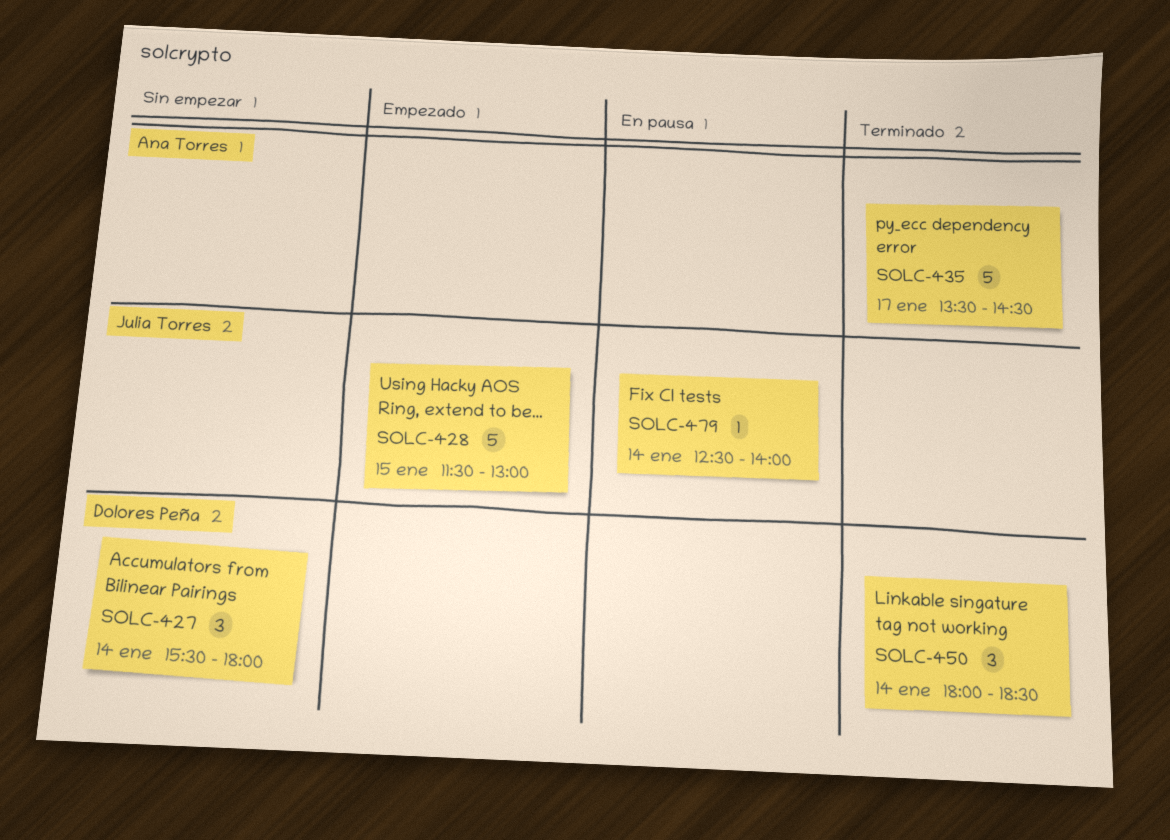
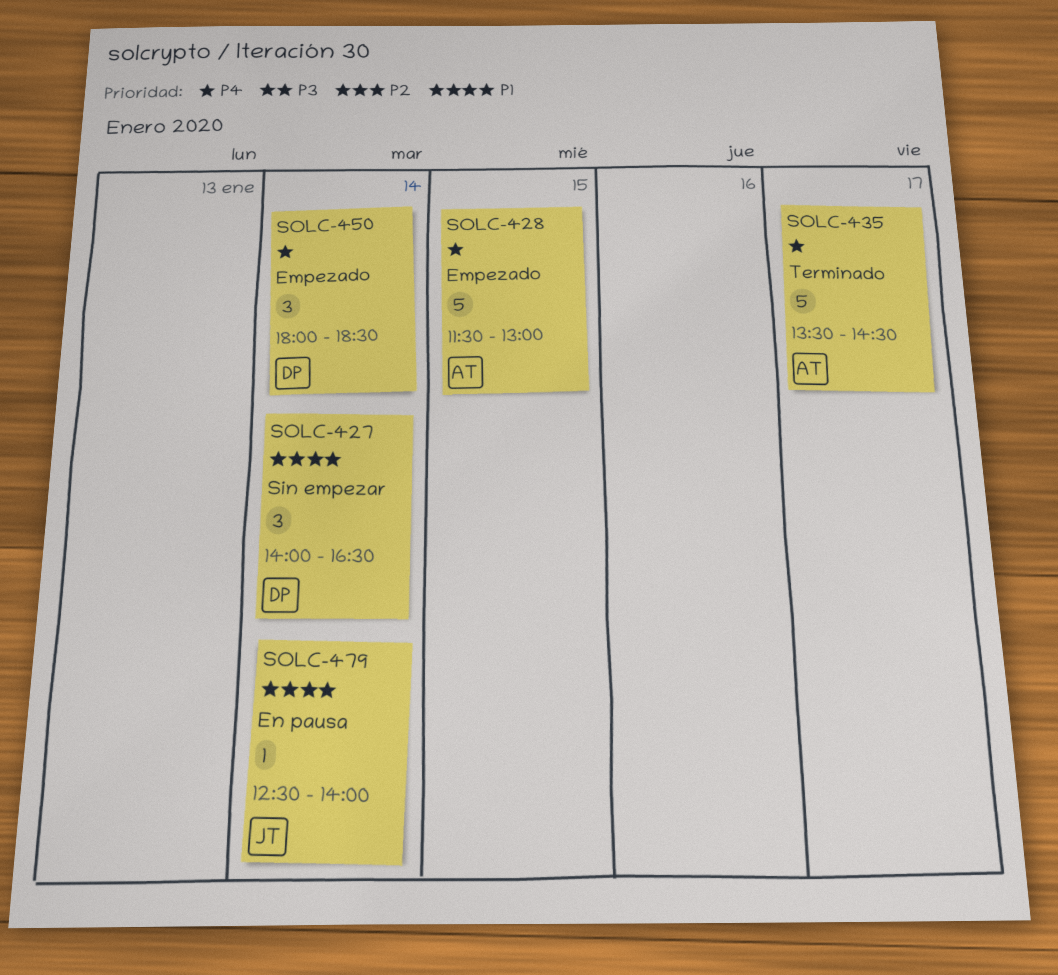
SOLC-427, begins: 15:30 -> 14:00
SOLC-427, ends: 18:00 -> 16:30
SOLC-428, owner: Julia Torres -> Ana Torres
SOLC-450, status: Terminado -> Empezado

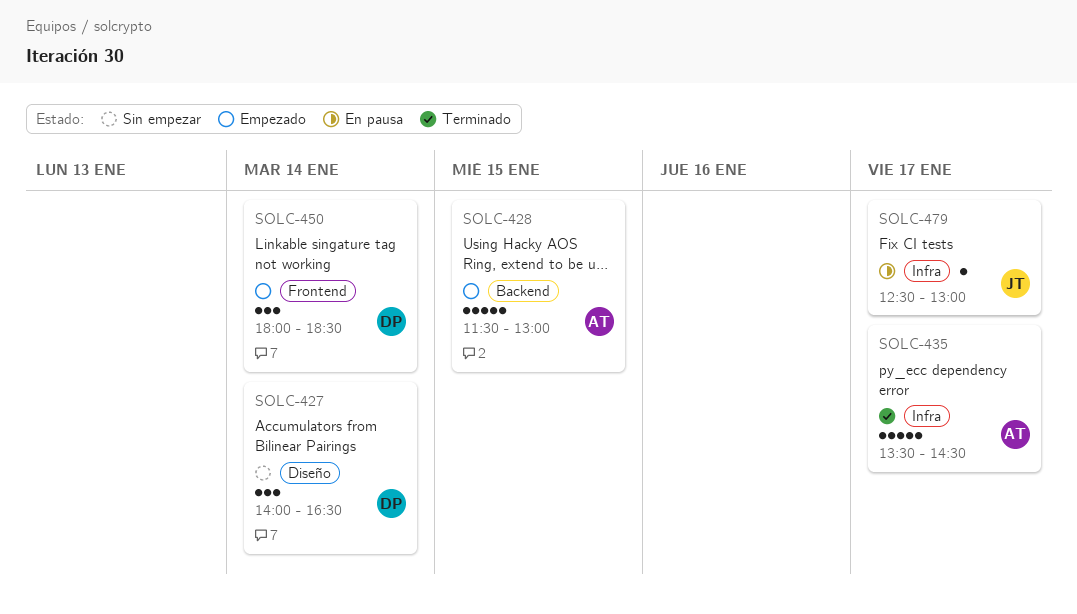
SOLC-479, day: Jan 14 -> Jan 17
SOLC-479, ends: 14:00 -> 13:00

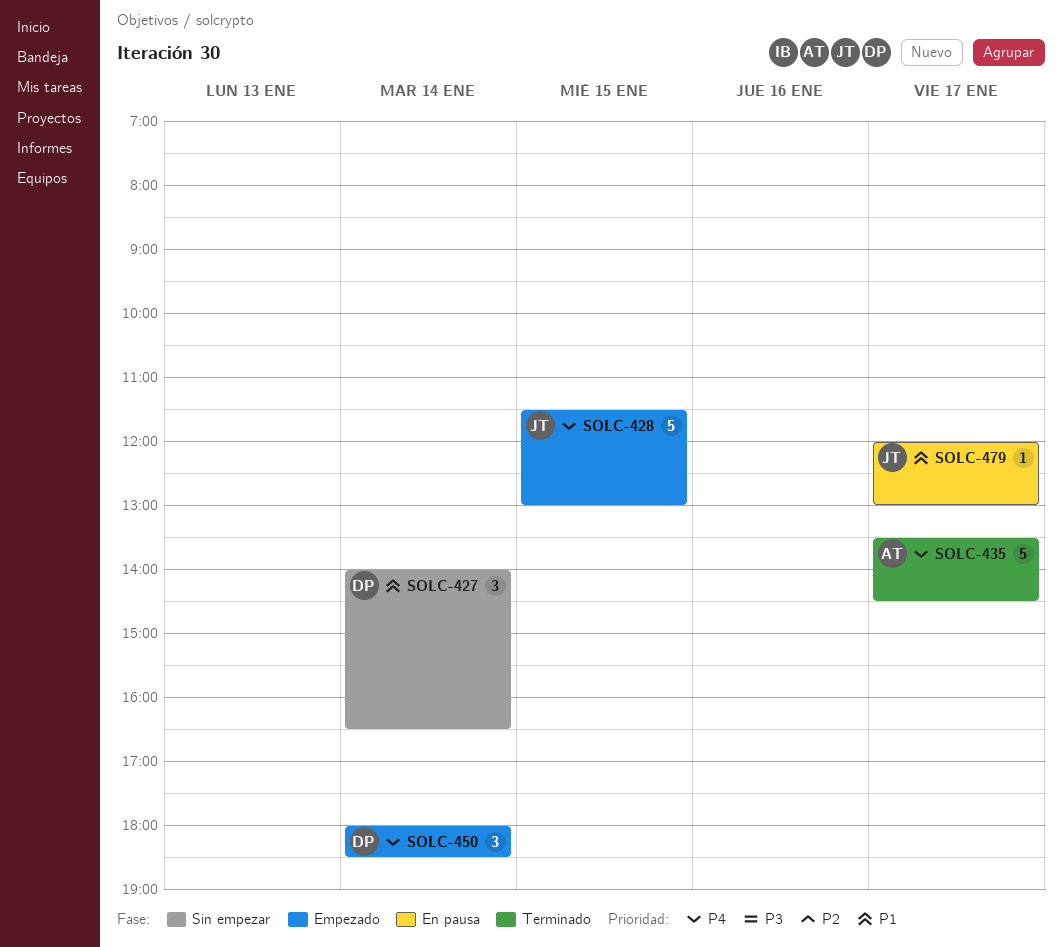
SOLC-428, owner: AT -> JT
SOLC-479, begins: 12:30 -> 12:00

